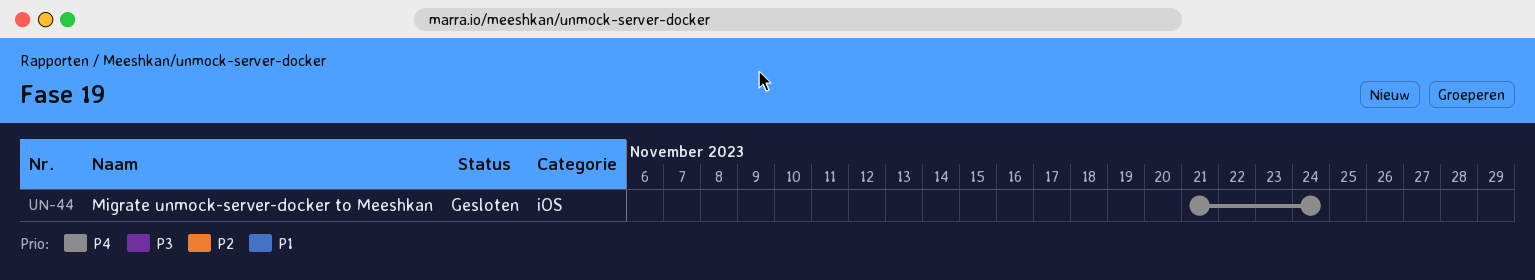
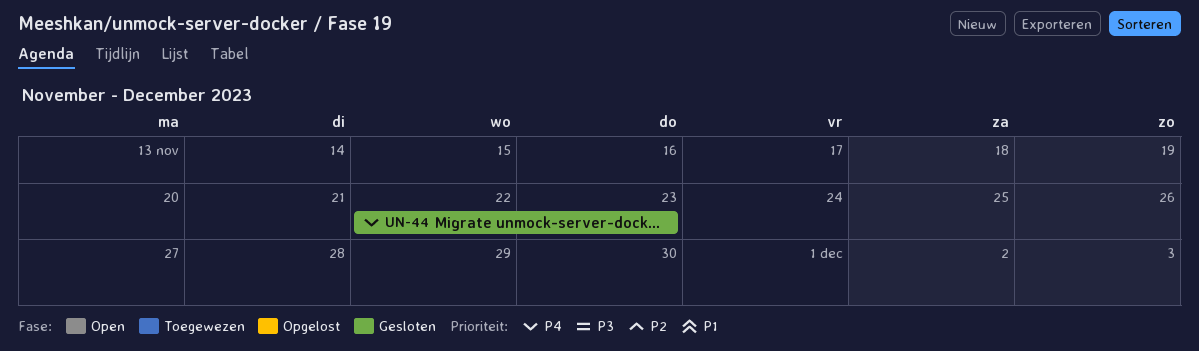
UN-44, start: Nov 21 -> Nov 22
UN-44, due: Nov 24 -> Nov 23

